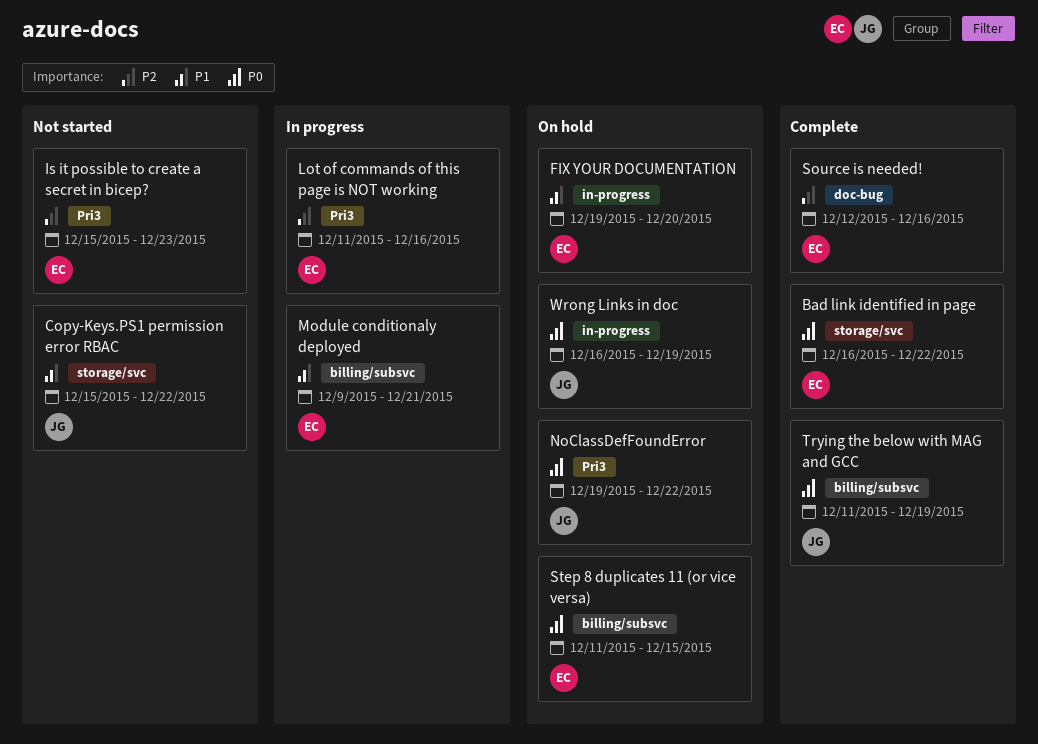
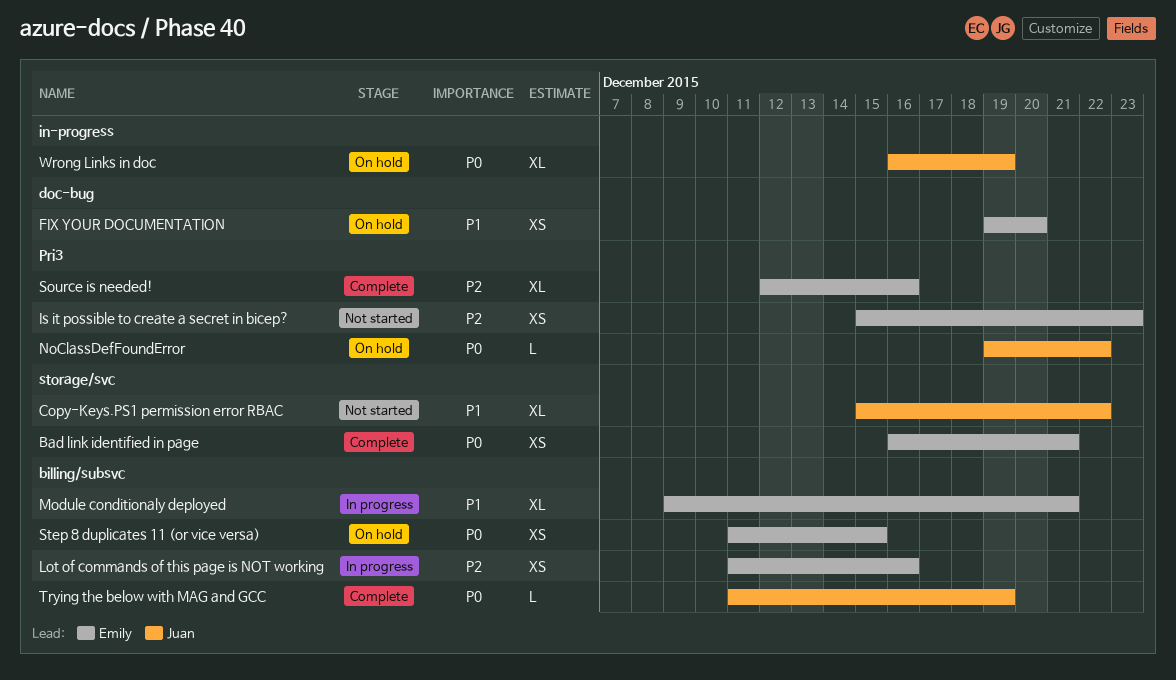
Bad link identified in page, due: Dec 22 -> Dec 21
FIX YOUR DOCUMENTATION, label: in-progress -> doc-bug
Lot of commands of this page is NOT working, label: Pri3 -> billing/subsvc
Source is needed!, label: doc-bug -> Pri3

